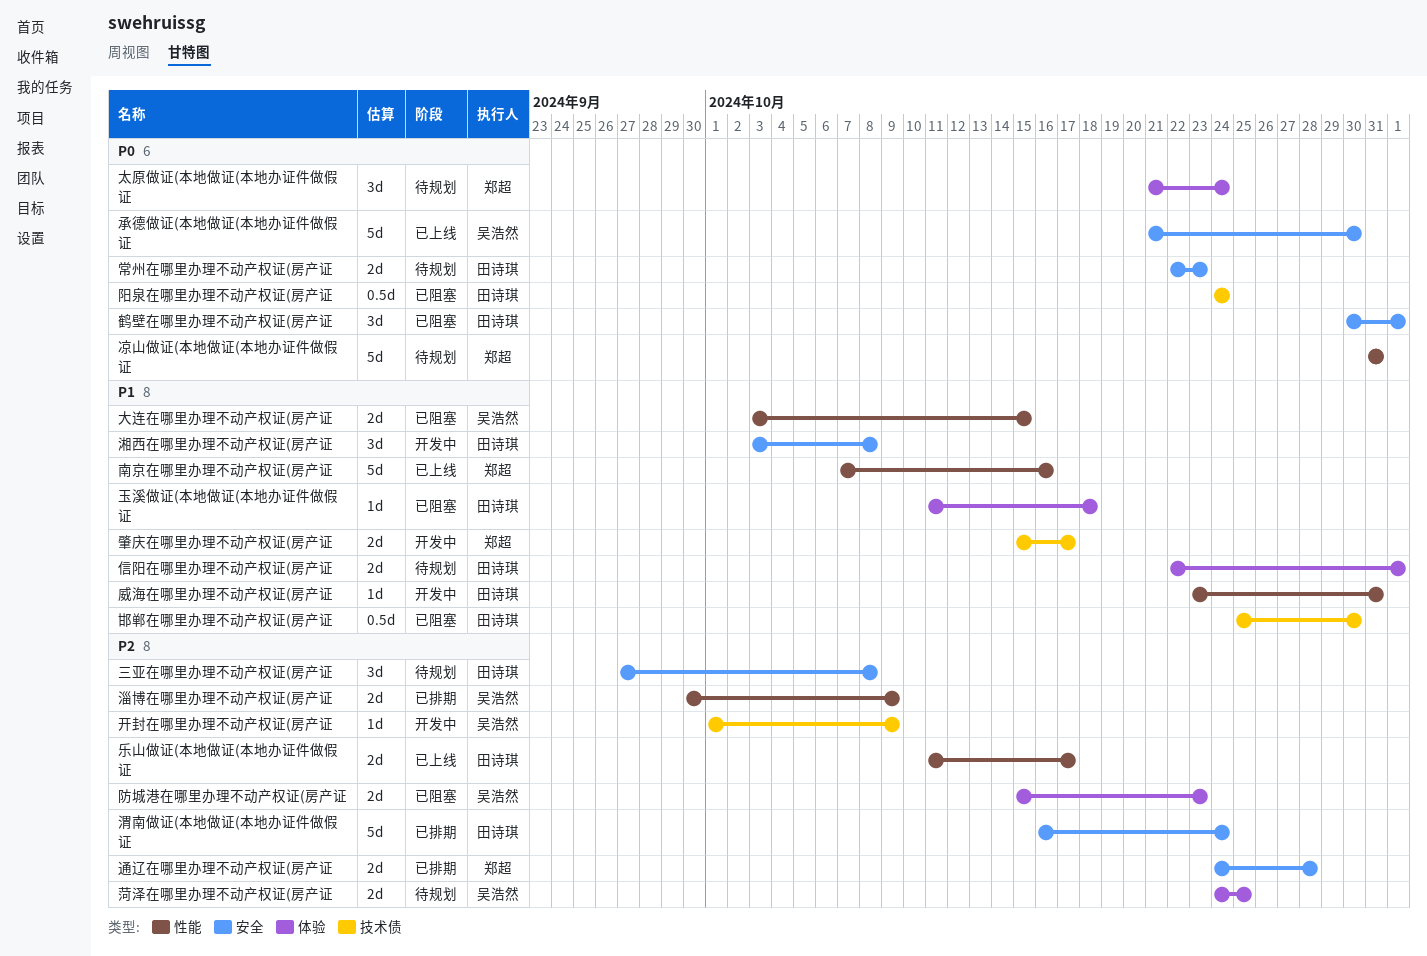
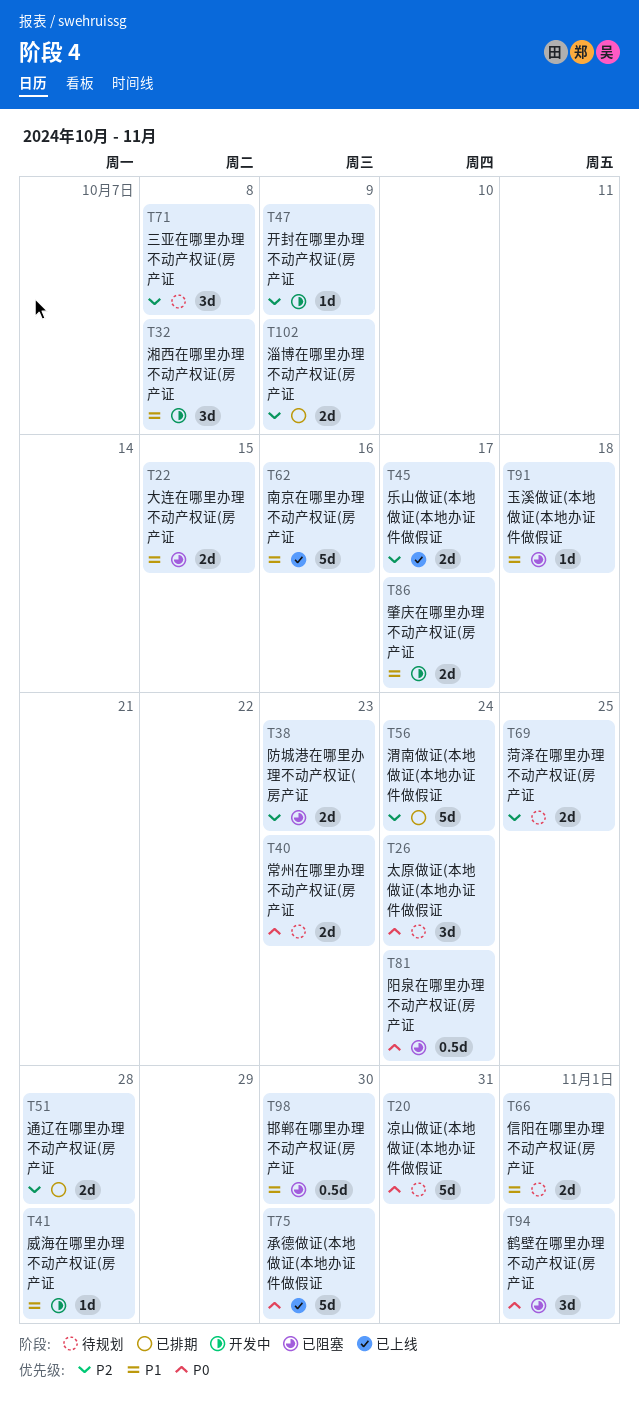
威海在哪里办理不动产权证(房产证, due: Oct 31 -> Oct 28

